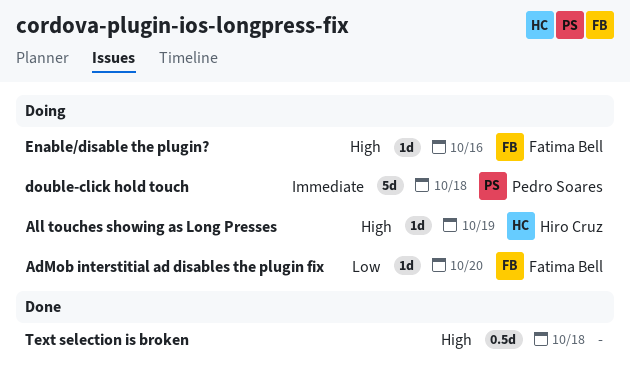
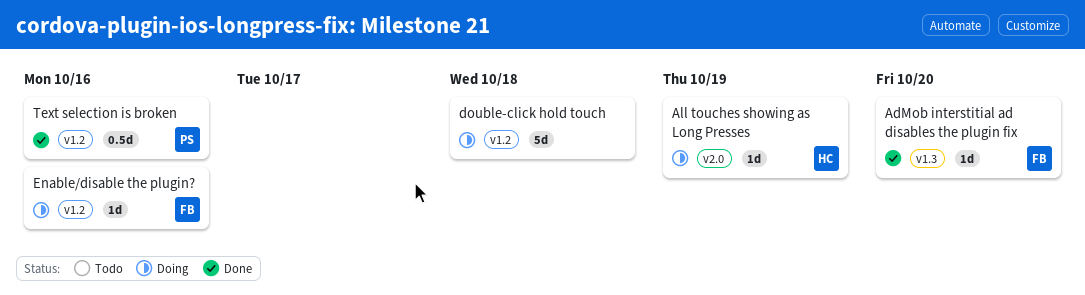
AdMob interstitial ad disables the plugin fix, status: Doing -> Done
double-click hold touch, owner: Pedro Soares -> none
Text selection is broken, owner: none -> Pedro Soares
Text selection is broken, due: Oct 18 -> Oct 16

